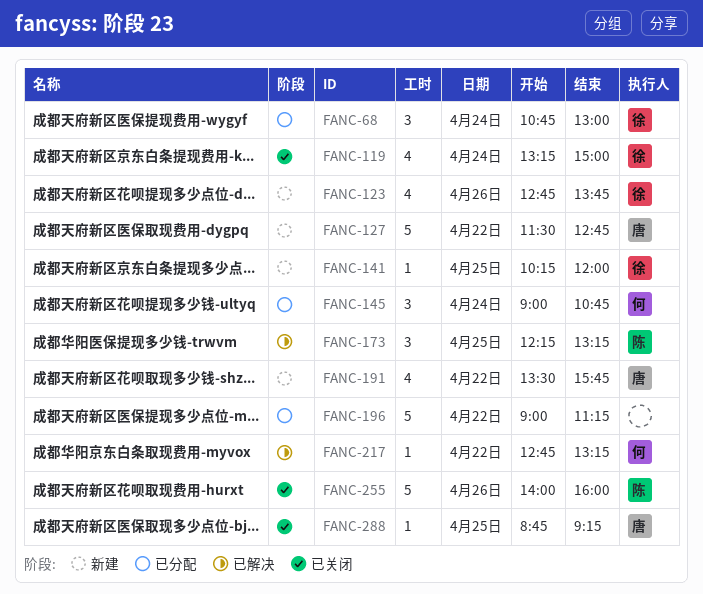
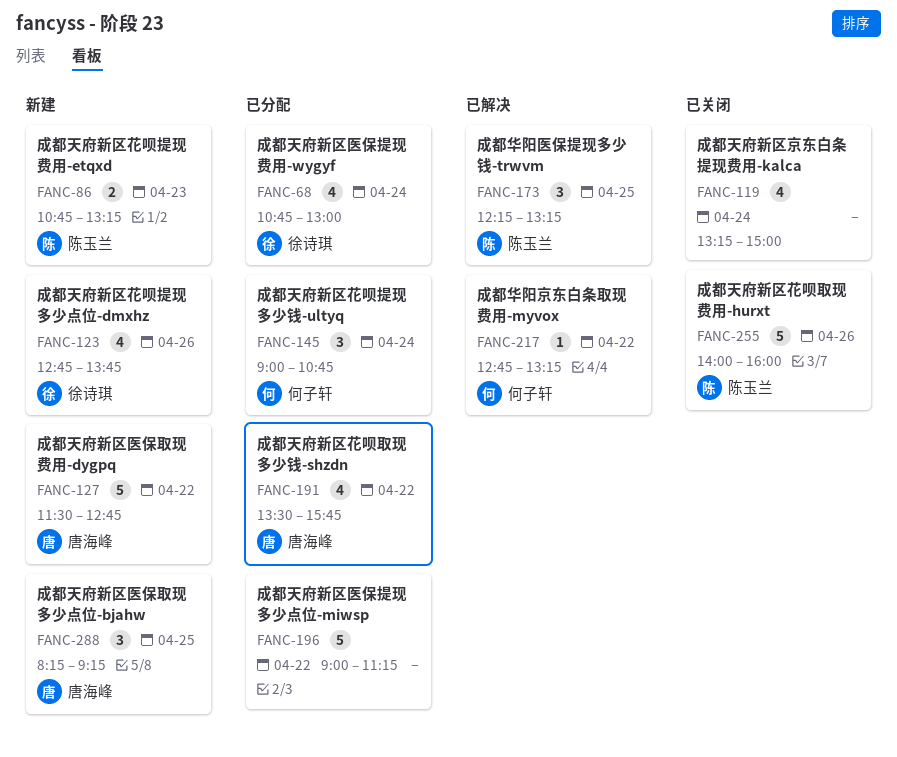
FANC-68, estimate: 3 -> 4
FANC-86: none -> present
FANC-119, owner: 徐诗琪 -> none
FANC-141: present -> none
FANC-191, status: 新建 -> 已分配
FANC-288, status: 已关闭 -> 新建
FANC-288, estimate: 1 -> 3
FANC-288, begins: 08:45 -> 08:15

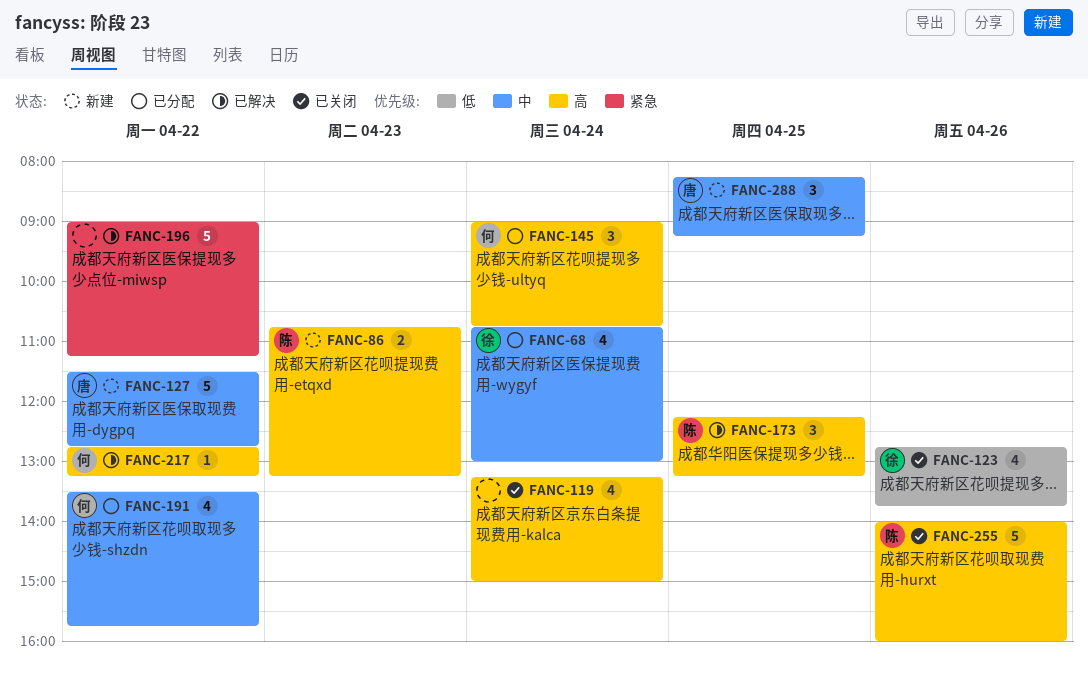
FANC-123, status: 新建 -> 已关闭
FANC-191, owner: 唐海峰 -> 何子轩
FANC-196, status: 已分配 -> 已解决

